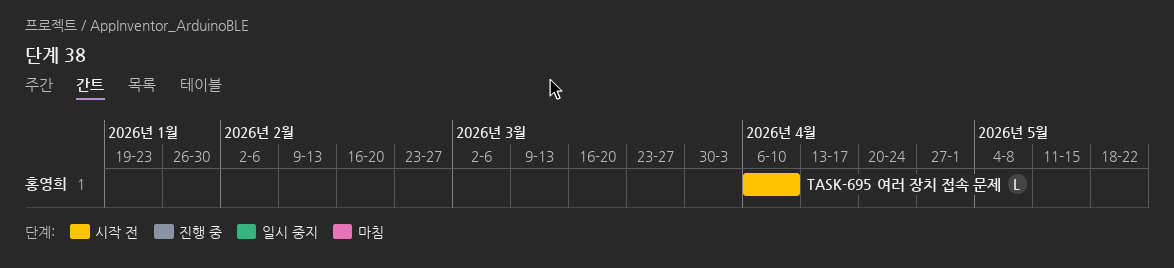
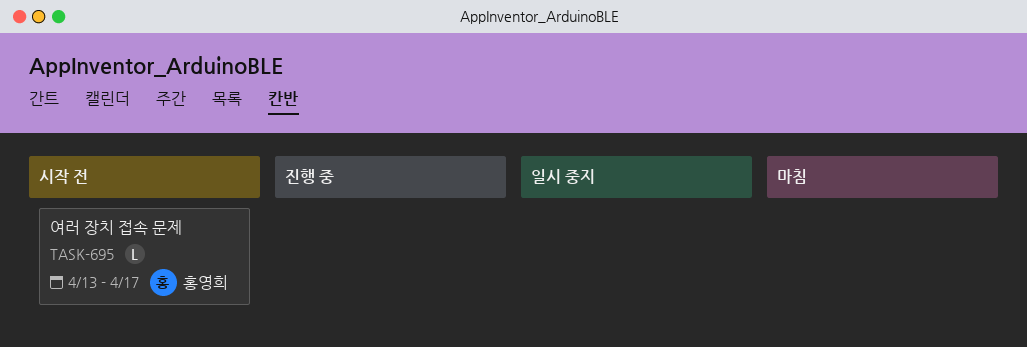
TASK-695, start: Apr 6 -> Apr 13
TASK-695, due: Apr 10 -> Apr 17

